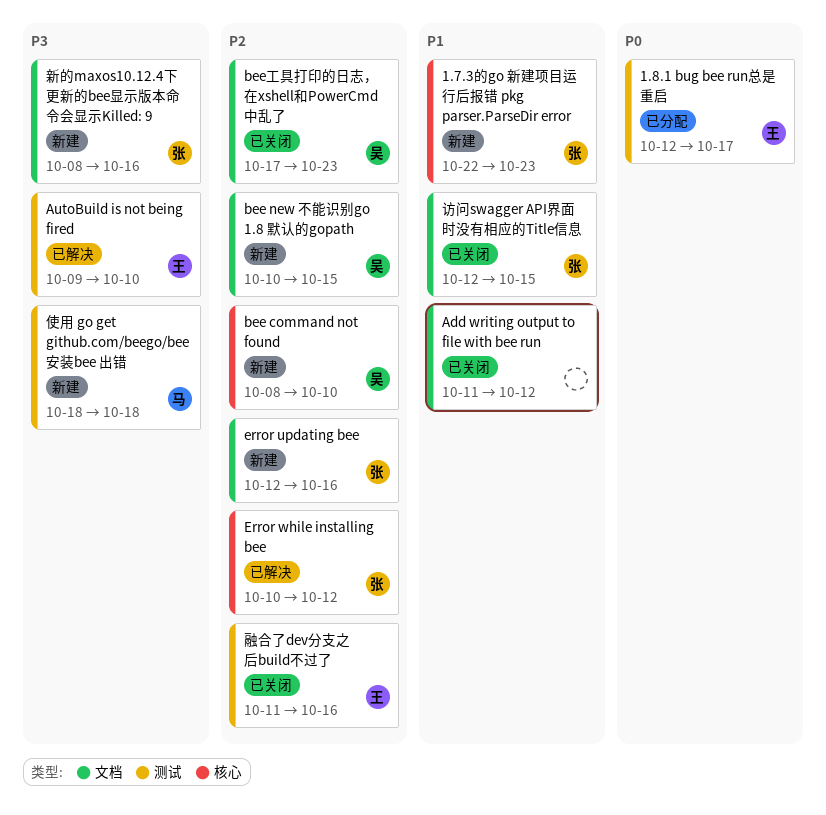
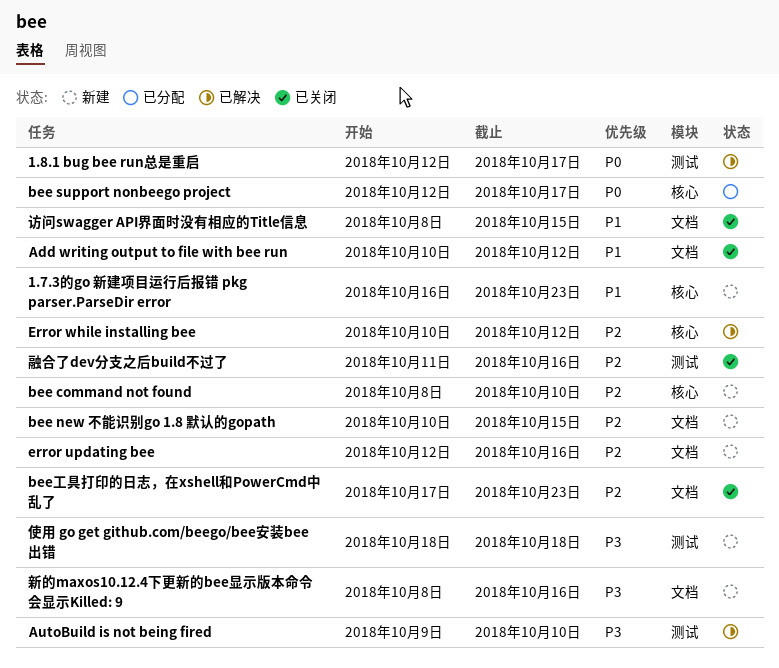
1.7.3的go 新建项目运行后报错 pkg parser.ParseDir error, start: Oct 22 -> Oct 16
1.8.1 bug bee run总是重启, status: 已分配 -> 已解决
Add writing output to file with bee run, start: Oct 11 -> Oct 10
bee support nonbeego project: none -> present
访问swagger API界面时没有相应的Title信息, start: Oct 12 -> Oct 8

